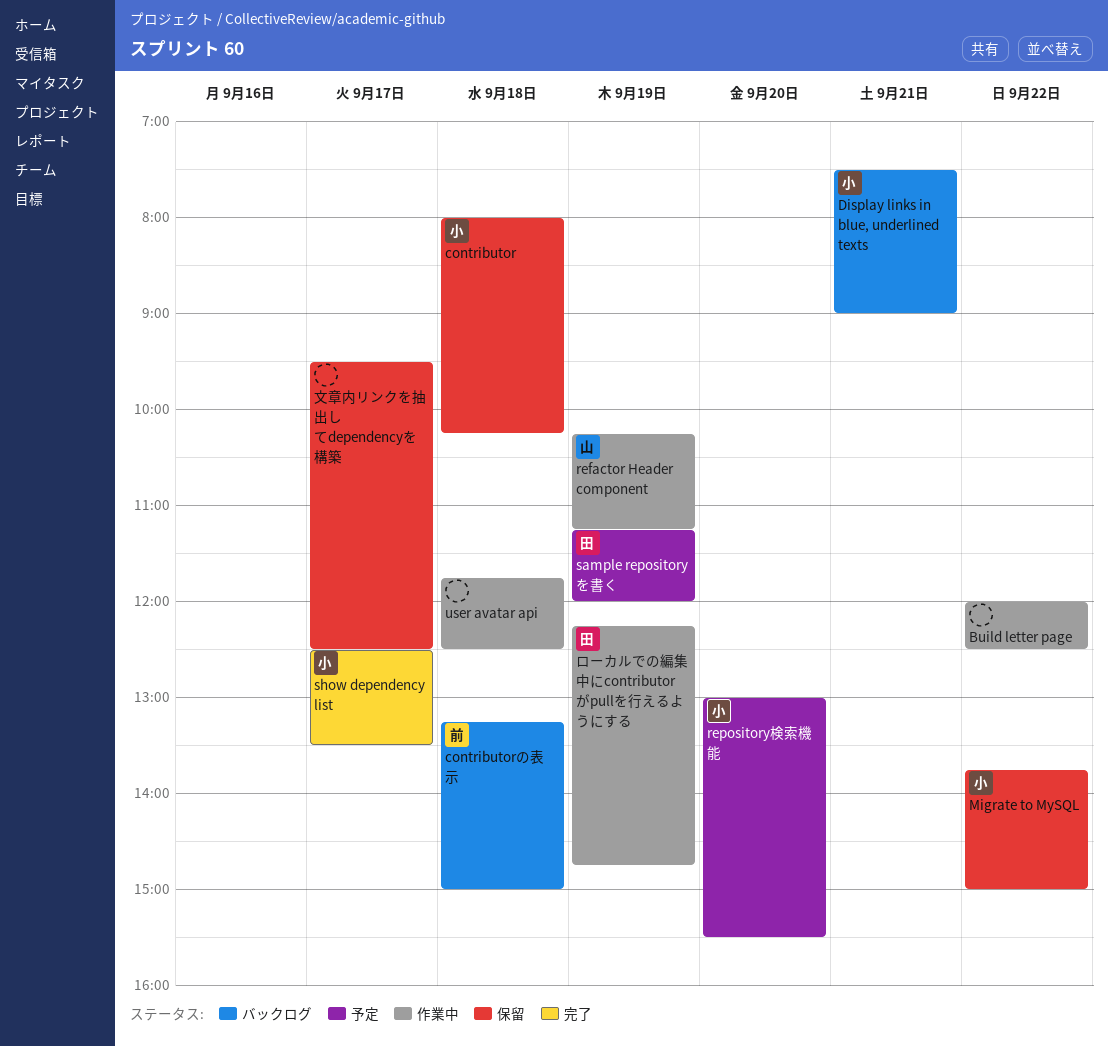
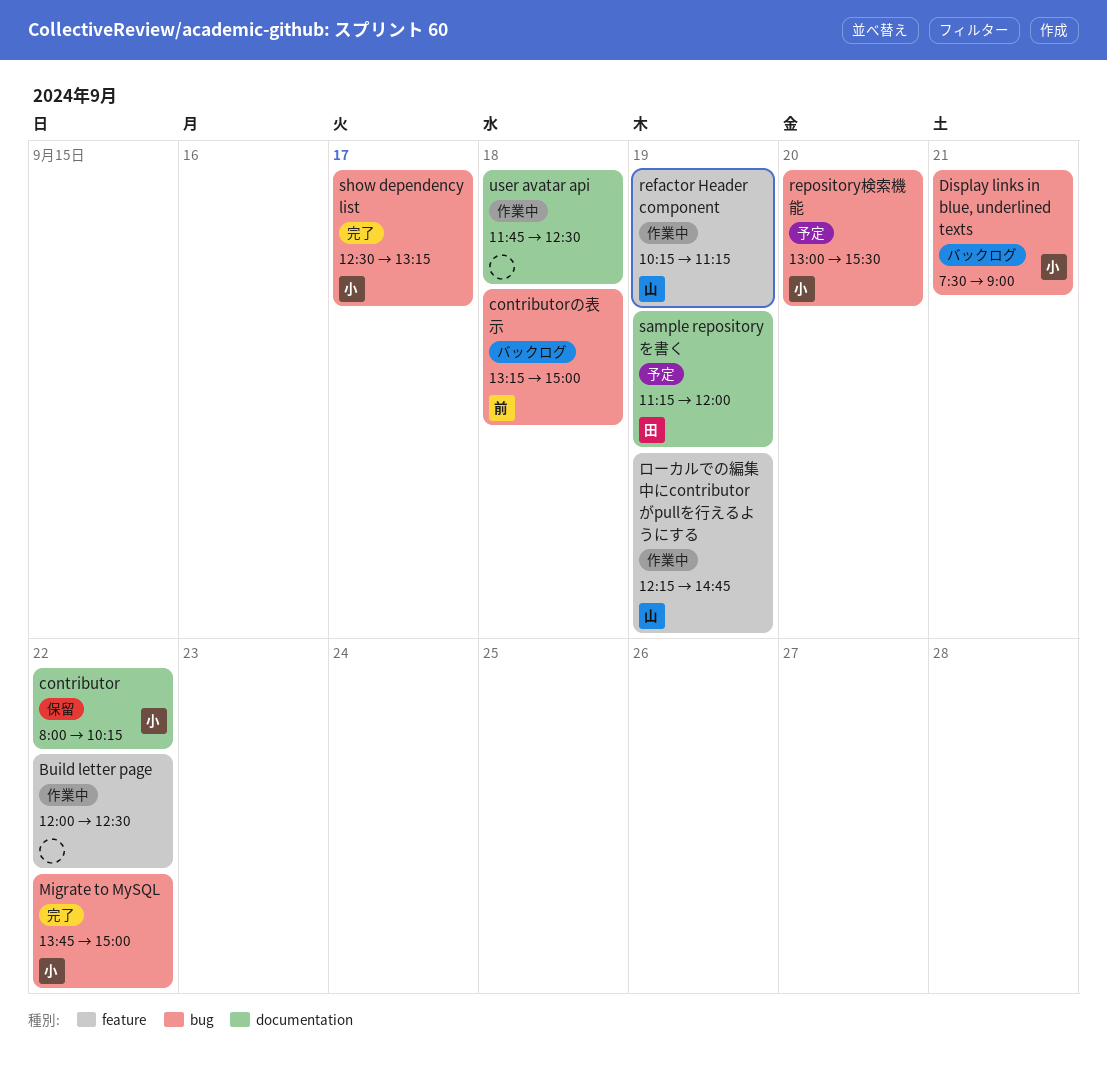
contributor, day: Sep 18 -> Sep 22
Migrate to MySQL, status: 保留 -> 完了
show dependency list, ends: 13:30 -> 13:15
ローカルでの編集中にcontributorがpullを行えるようにする, owner: 田 -> 山
文章内リンクを抽出してdependencyを構築: present -> none

